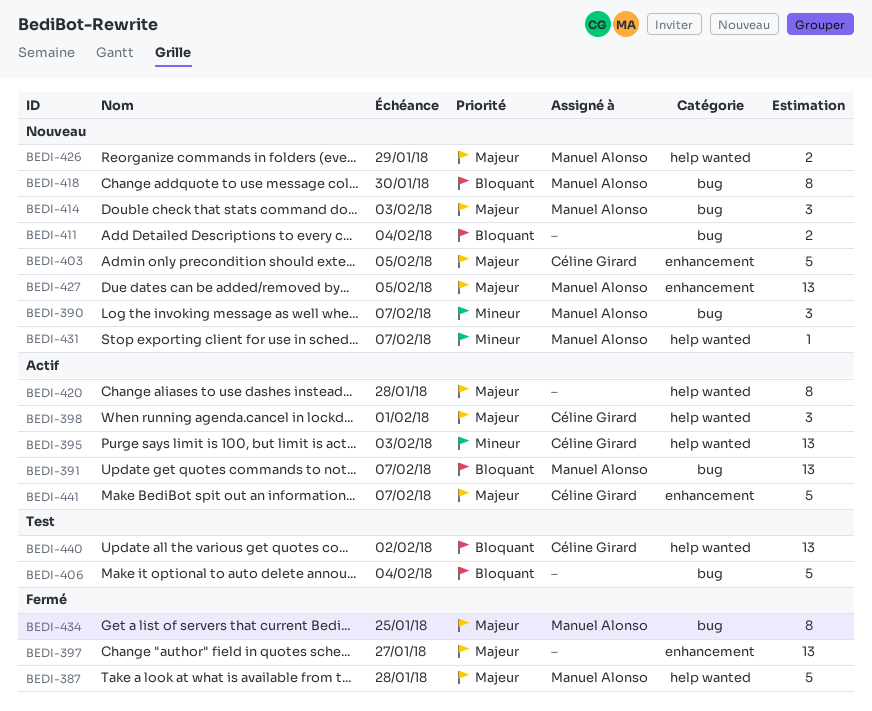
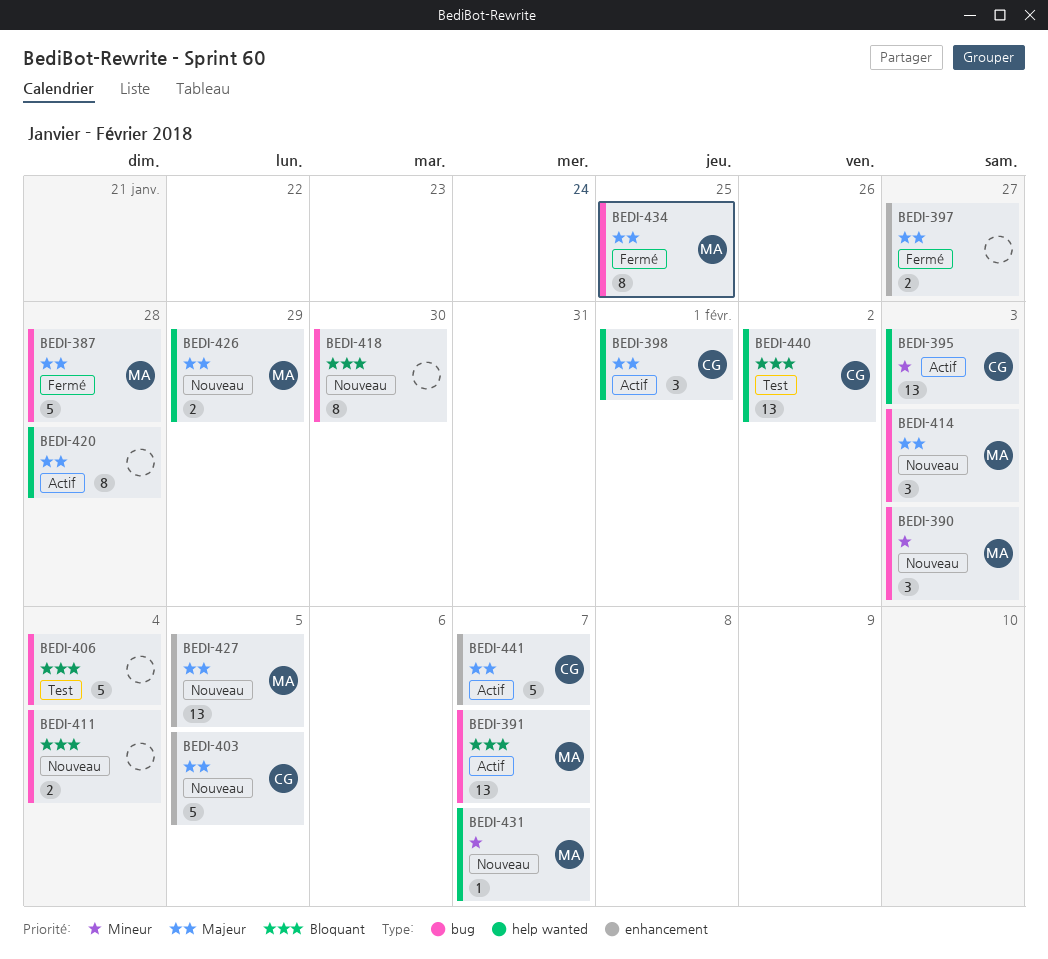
BEDI-387, label: help wanted -> bug
BEDI-390, due: Feb 7 -> Feb 3
BEDI-397, estimate: 13 -> 2
BEDI-418, owner: Manuel Alonso -> none

